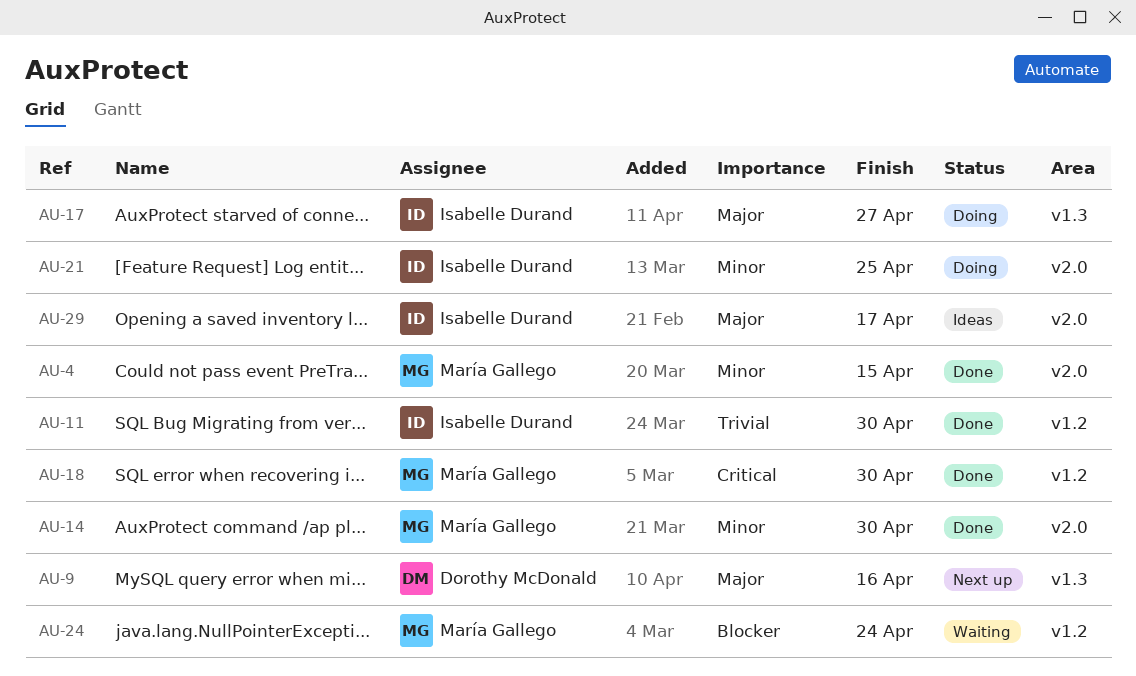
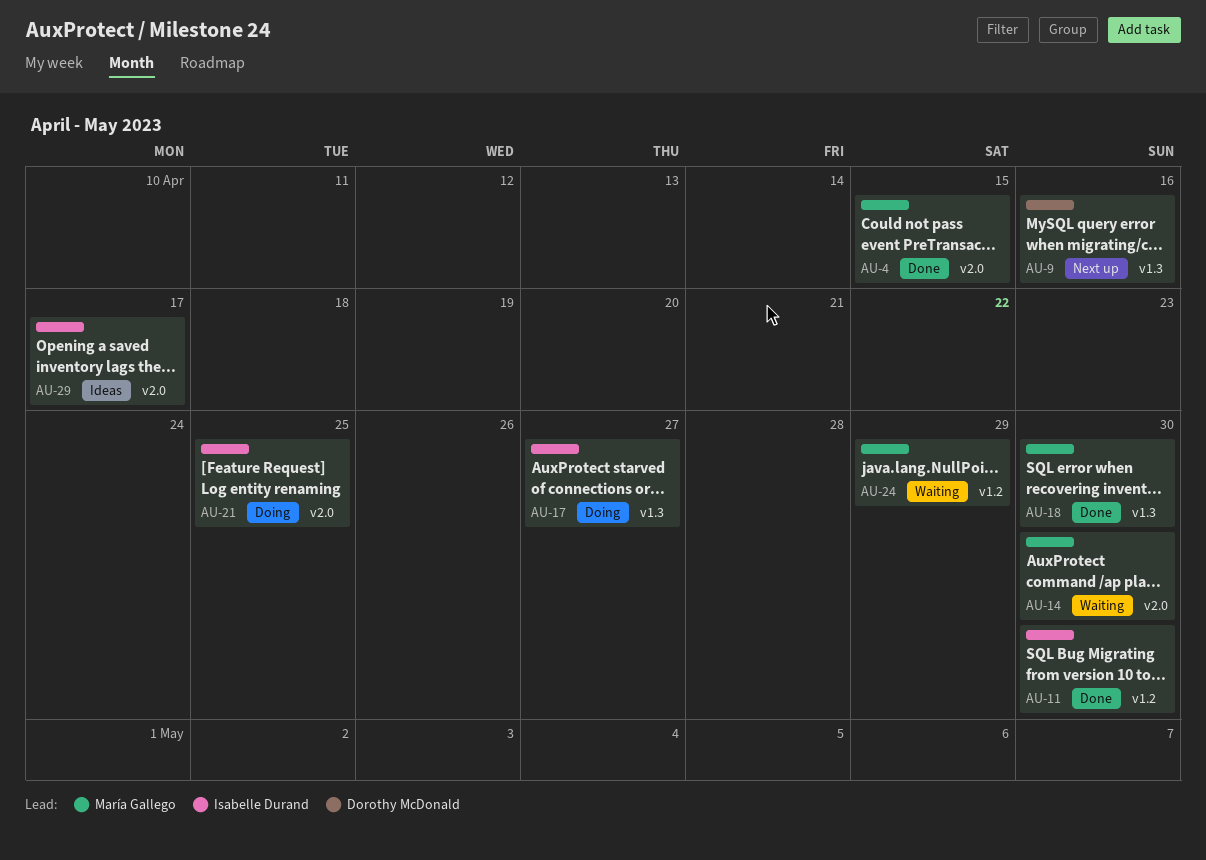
AU-14, status: Done -> Waiting
AU-18, label: v1.2 -> v1.3
AU-24, due: Apr 24 -> Apr 29

